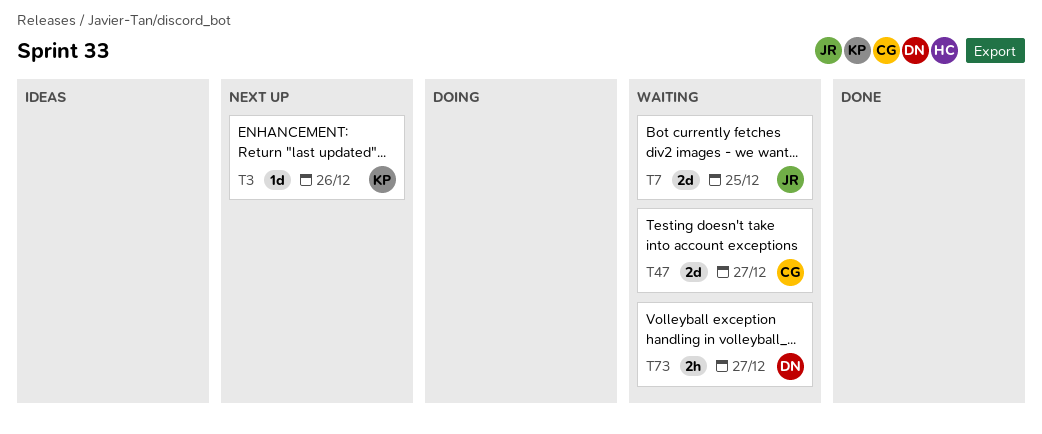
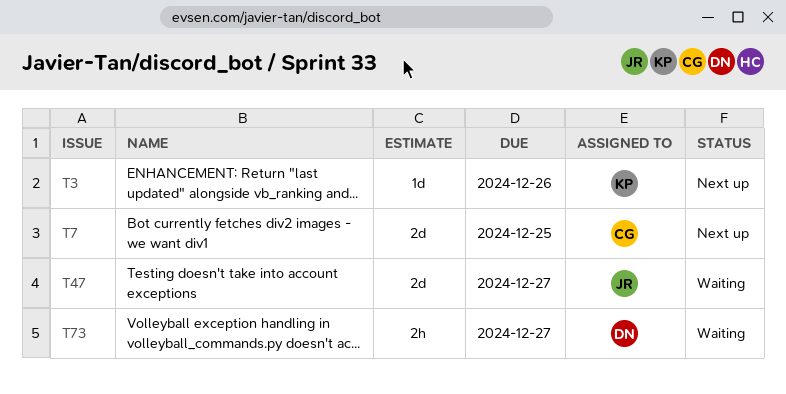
T7, status: Waiting -> Next up
T7, owner: JR -> CG
T47, owner: CG -> JR

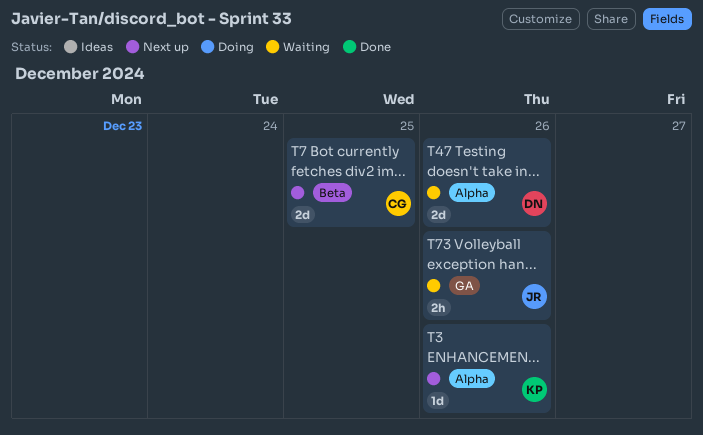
T47, owner: JR -> DN
T47, due: Dec 27 -> Dec 26
T73, owner: DN -> JR
T73, due: Dec 27 -> Dec 26

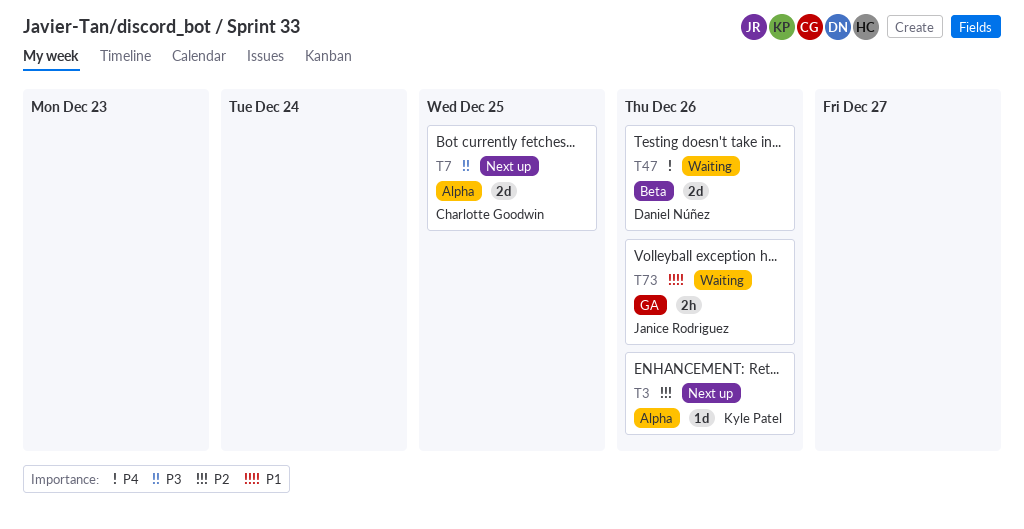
T7, label: Beta -> Alpha
T47, label: Alpha -> Beta

